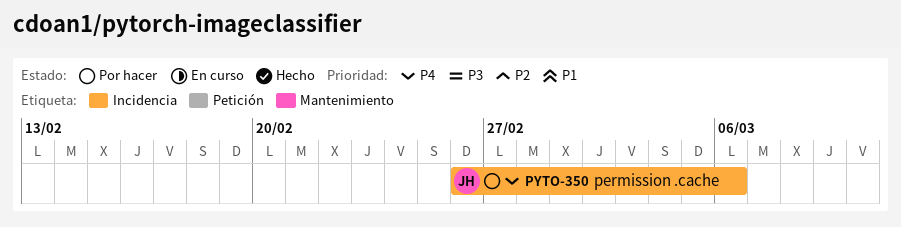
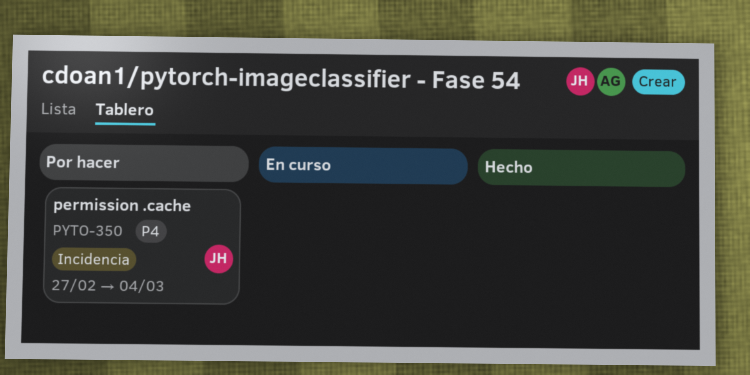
PYTO-350, start: Feb 26 -> Feb 27
PYTO-350, due: Mar 6 -> Mar 4

